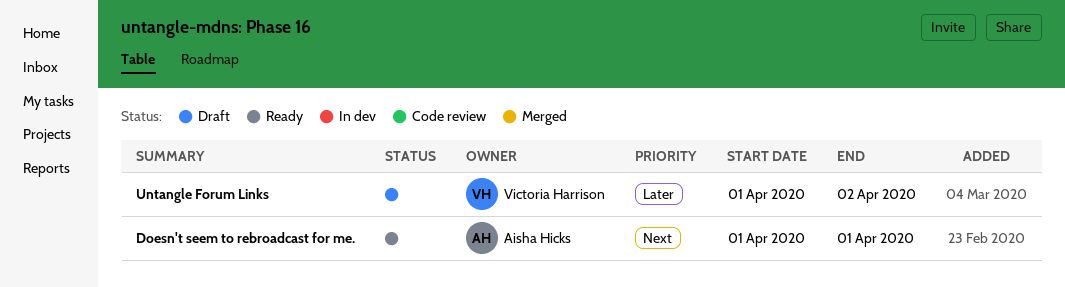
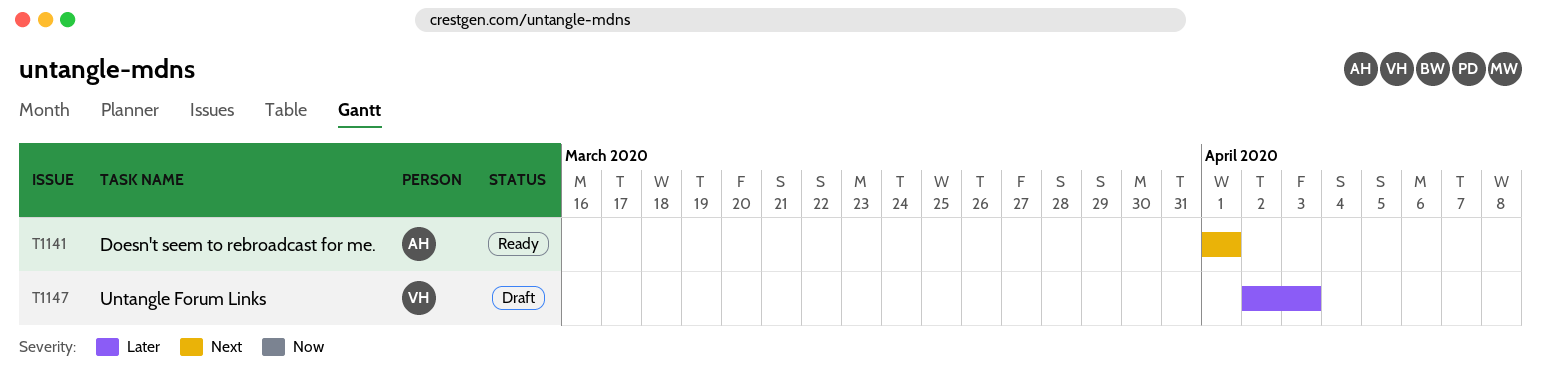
Untangle Forum Links, start: Apr 1 -> Apr 2
Untangle Forum Links, due: Apr 2 -> Apr 3

